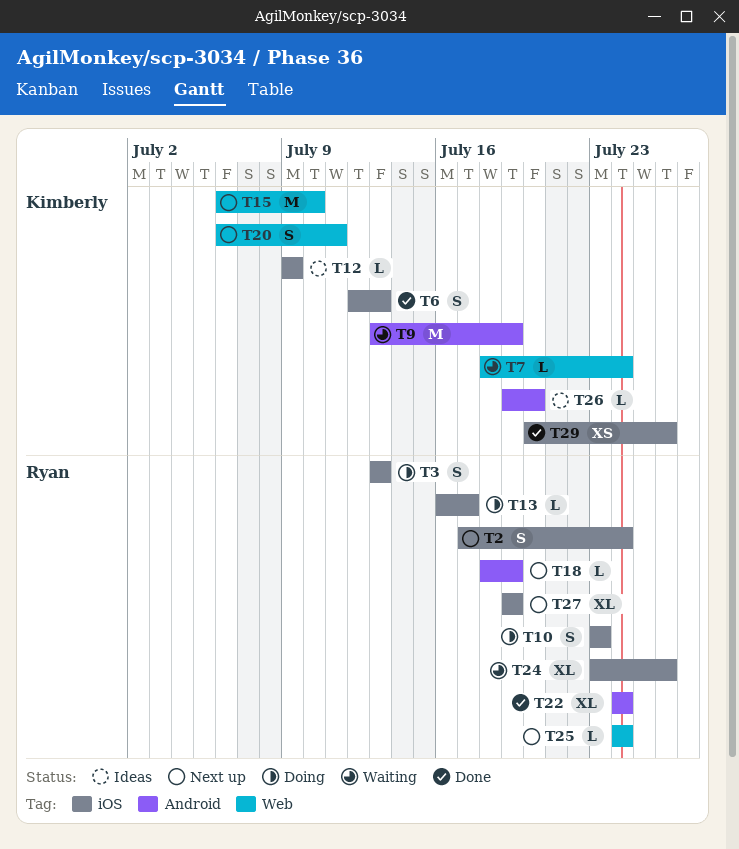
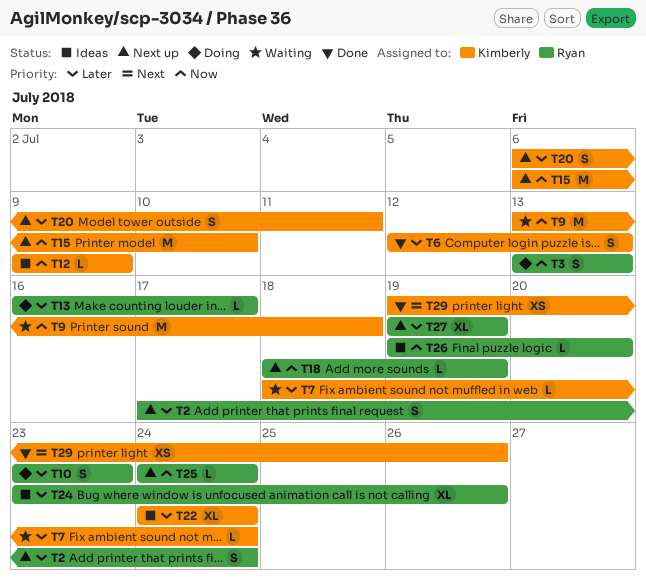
T9, due: Jul 19 -> Jul 18
T22, status: Done -> Ideas
T22, owner: Ryan -> Kimberly
T24, status: Waiting -> Ideas
T26, owner: Kimberly -> Ryan
T29, start: Jul 20 -> Jul 19

